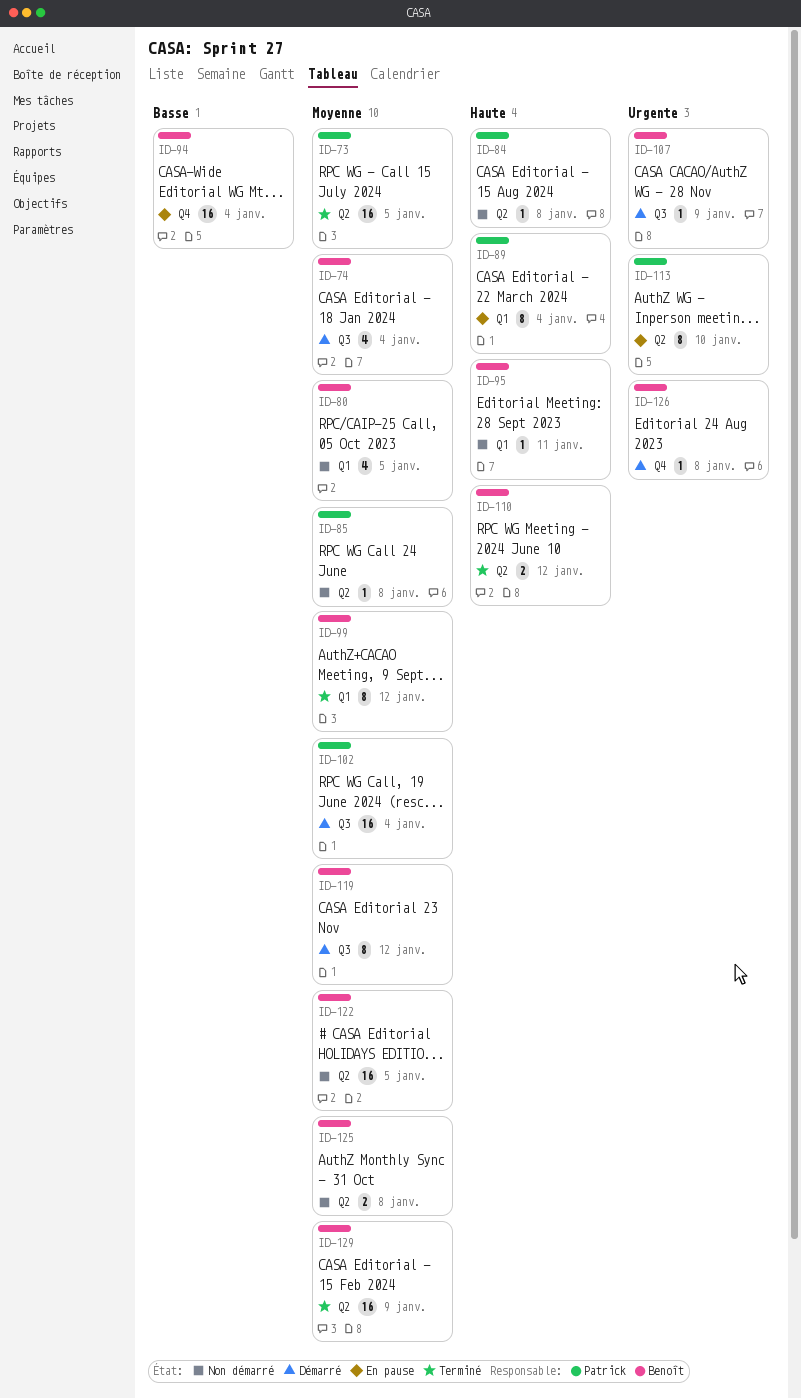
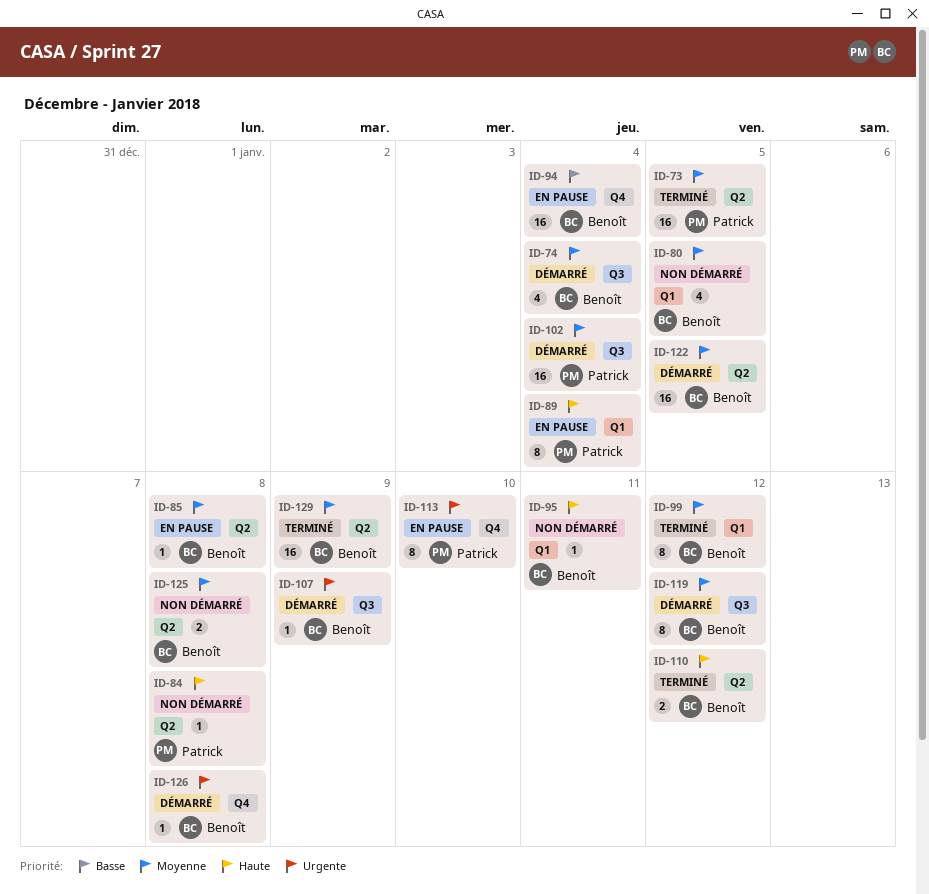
ID-85, status: Non démarré -> En pause
ID-85, owner: Patrick -> Benoît
ID-113, label: Q2 -> Q4
ID-122, status: Non démarré -> Démarré

